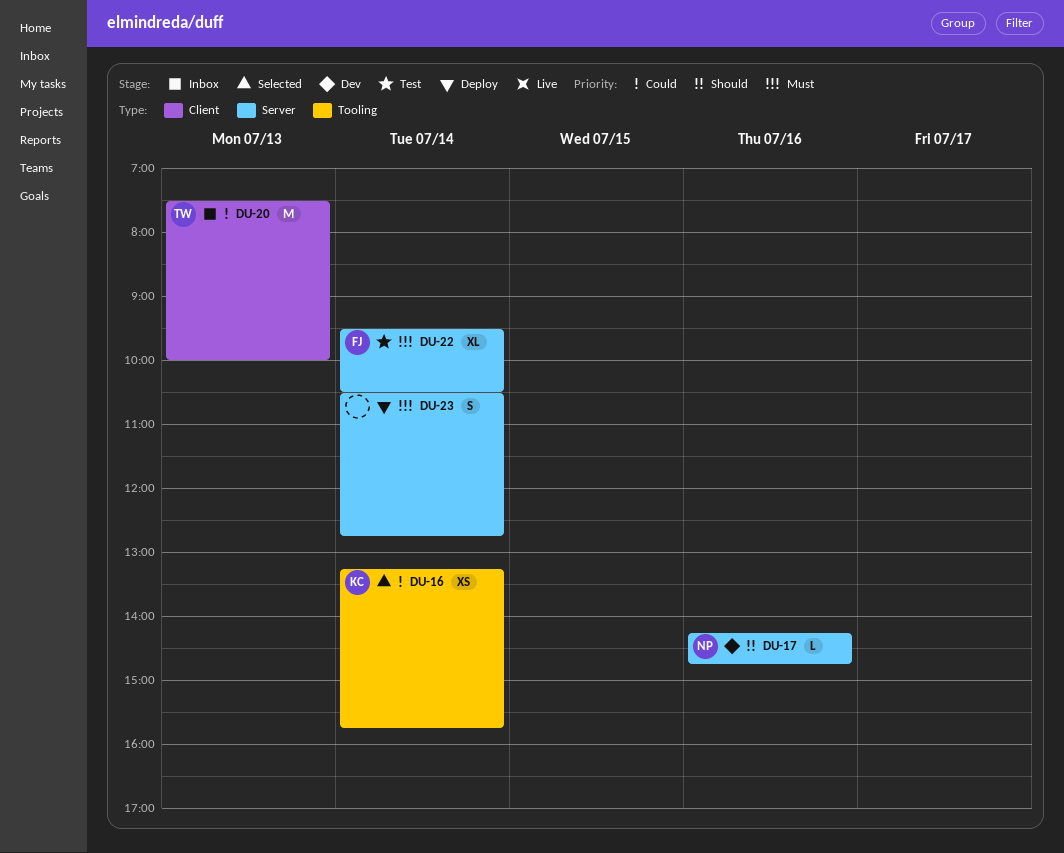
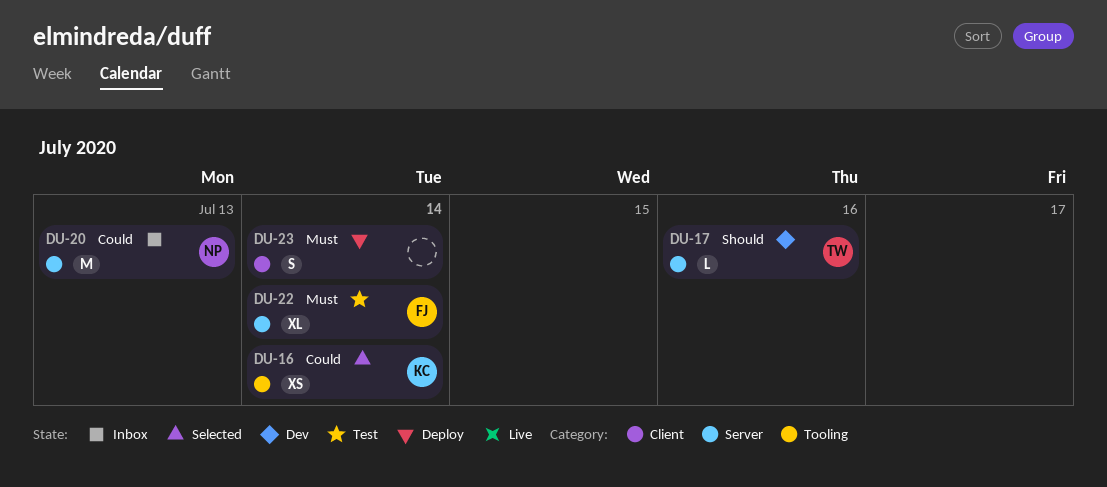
DU-17, owner: NP -> TW
DU-20, owner: TW -> NP
DU-20, label: Client -> Server
DU-23, label: Server -> Client

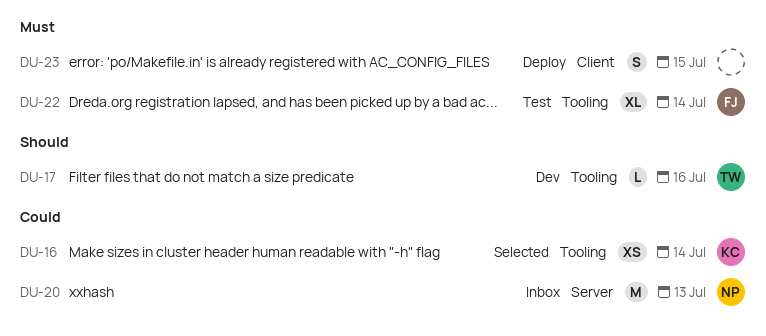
DU-17, label: Server -> Tooling
DU-22, label: Server -> Tooling
DU-23, day: Jul 14 -> Jul 15

